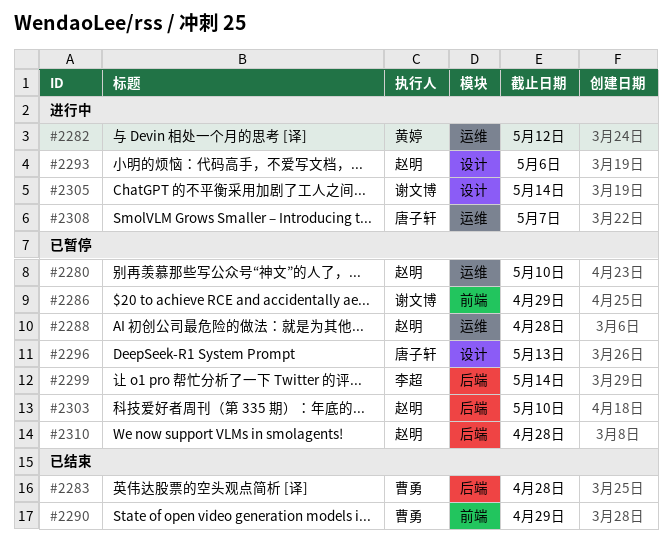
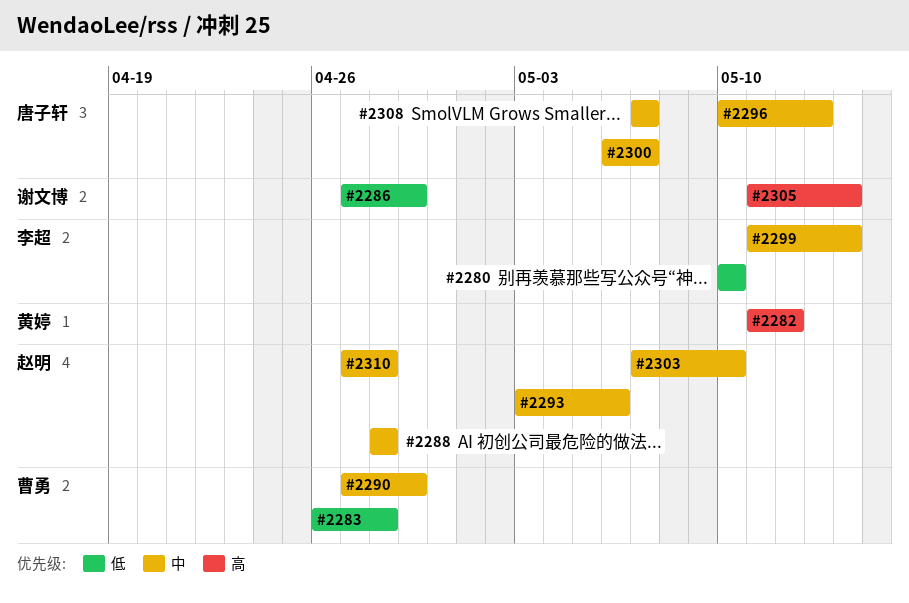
#2280, owner: 赵明 -> 李超
#2300: none -> present

